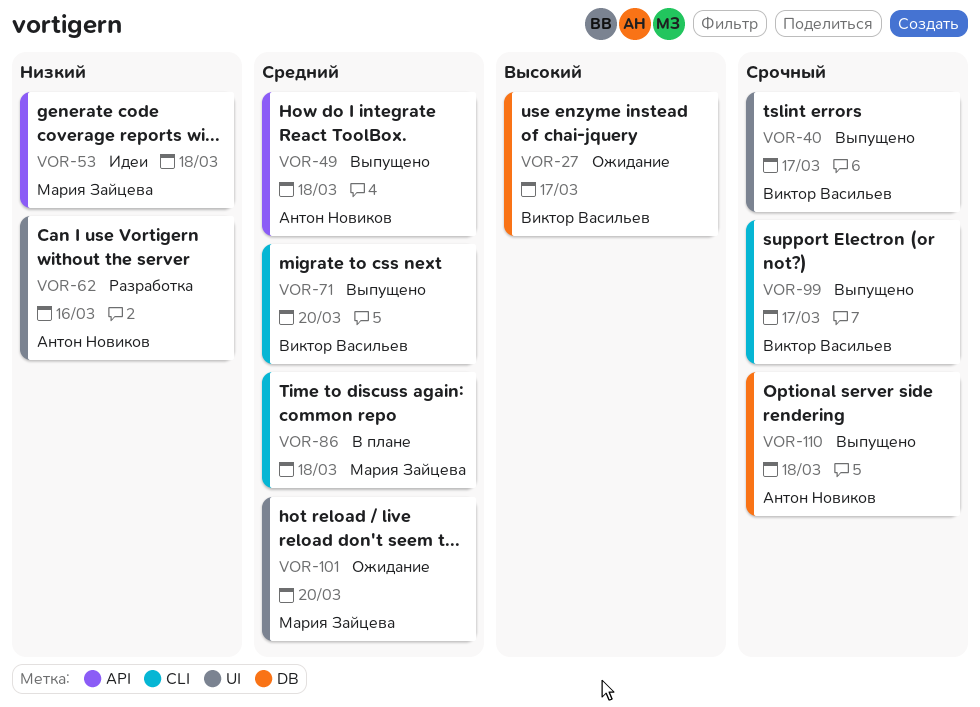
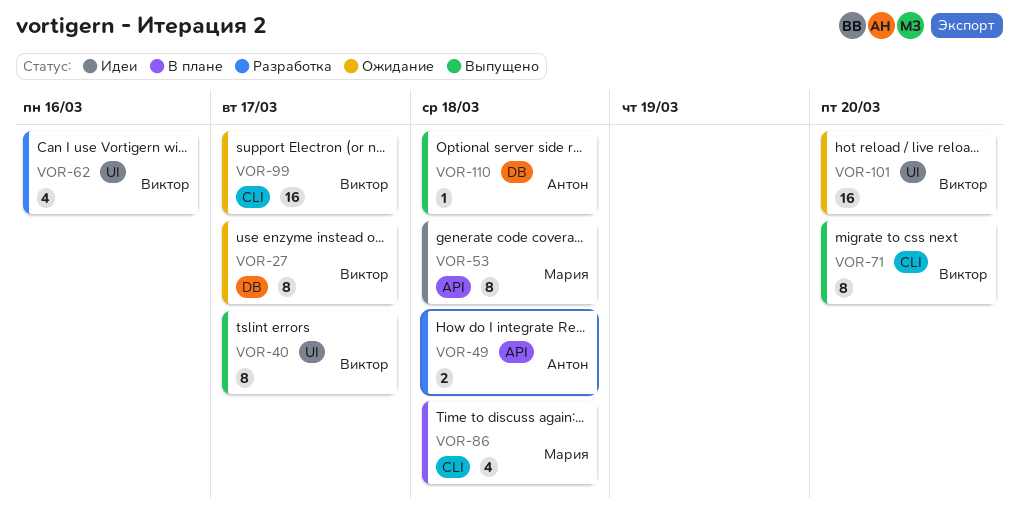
VOR-49, status: Выпущено -> Разработка
VOR-62, owner: Антон Новиков -> Виктор Васильев
VOR-99, status: Выпущено -> Ожидание
VOR-101, owner: Мария Зайцева -> Виктор Васильев

